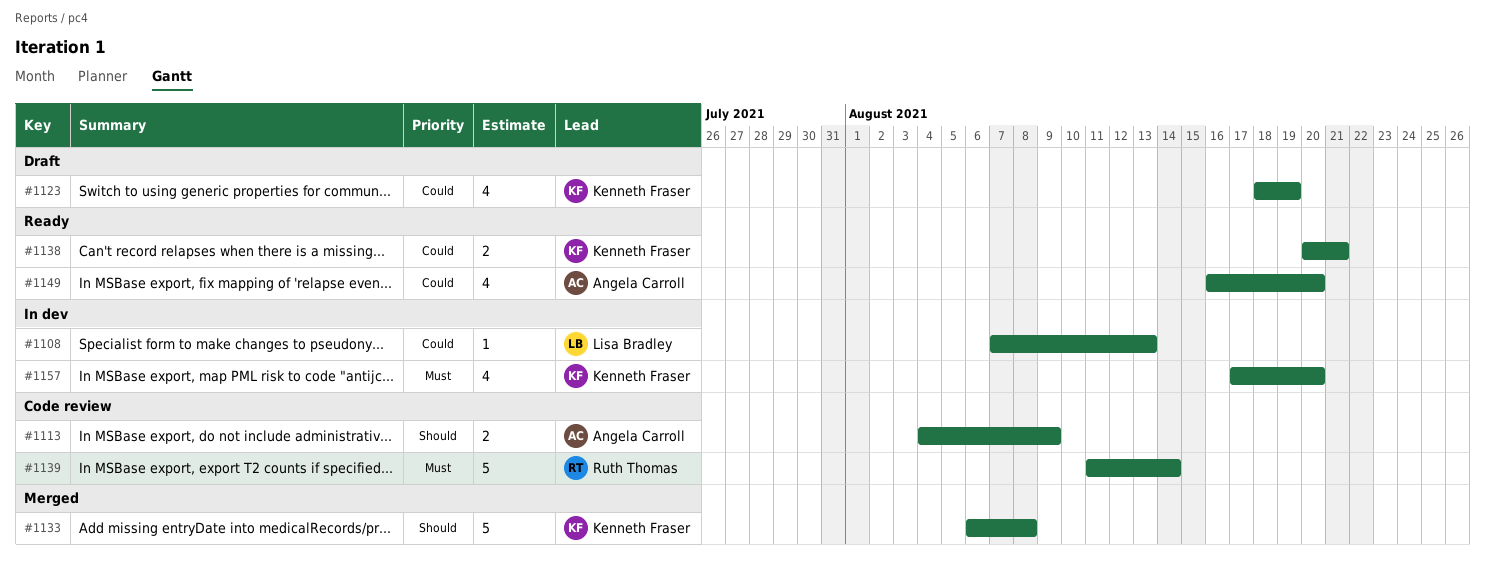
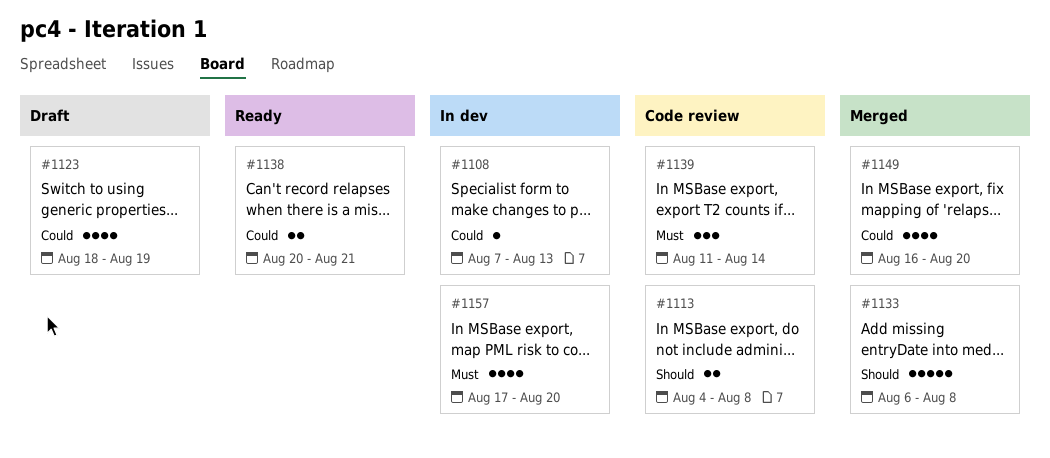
#1113, due: Aug 9 -> Aug 8
#1139, estimate: 5 -> 3
#1149, status: Ready -> Merged

